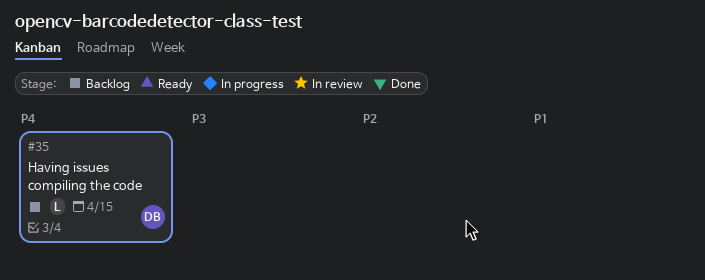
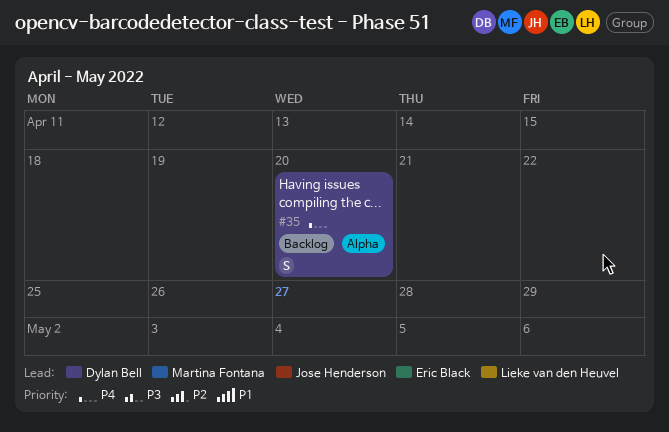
#35, estimate: L -> S
#35, due: Apr 15 -> Apr 20

